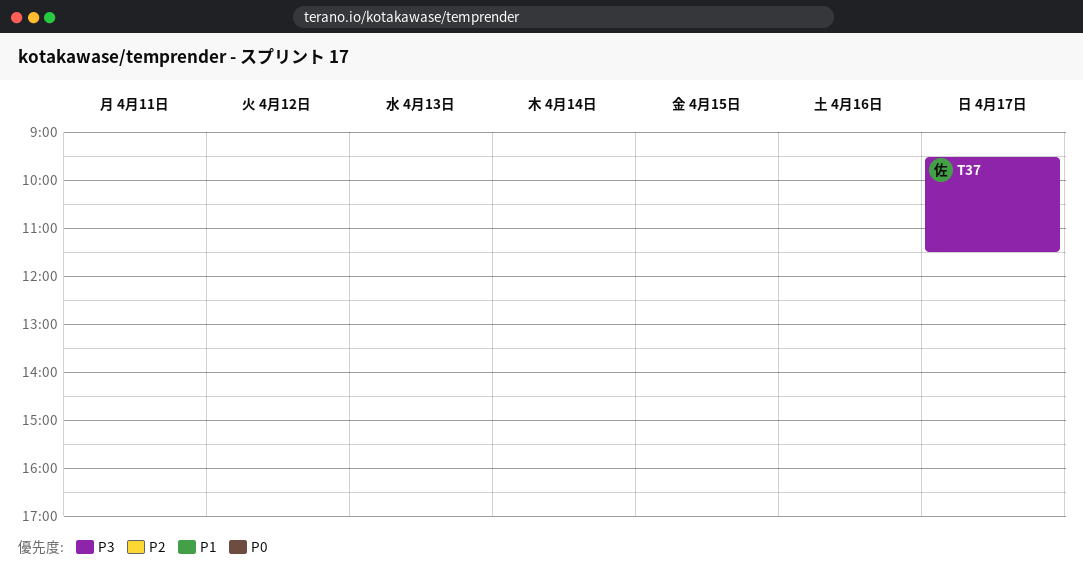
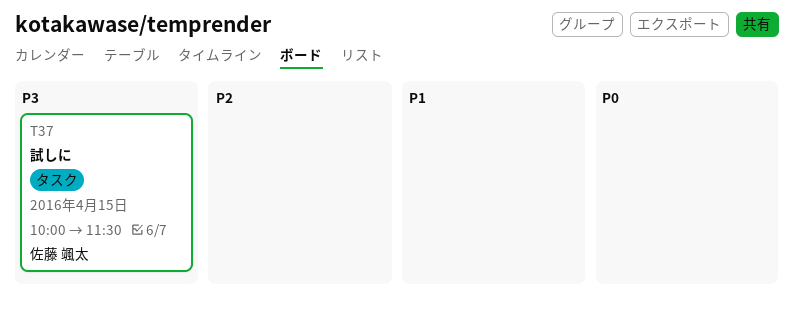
T37, day: Apr 17 -> Apr 15
T37, begins: 09:30 -> 10:00

